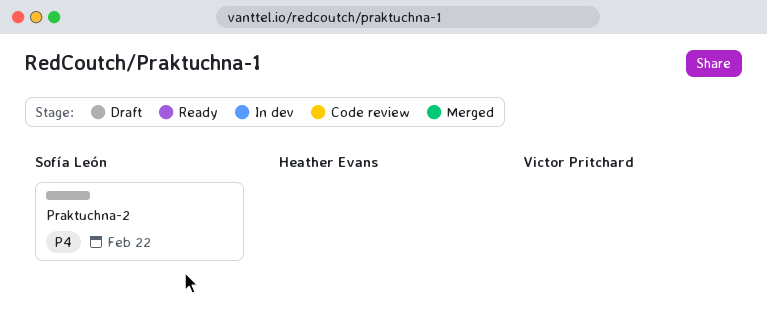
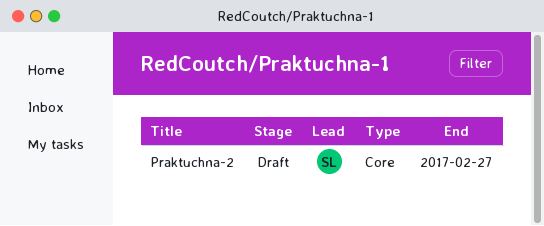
Praktuchna-2, due: Feb 22 -> Feb 27

